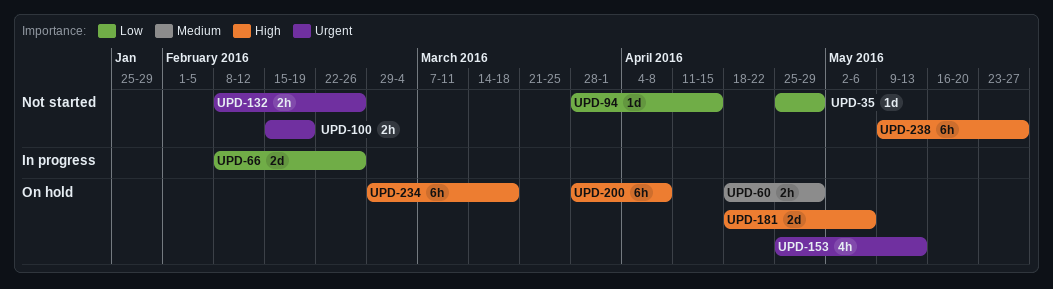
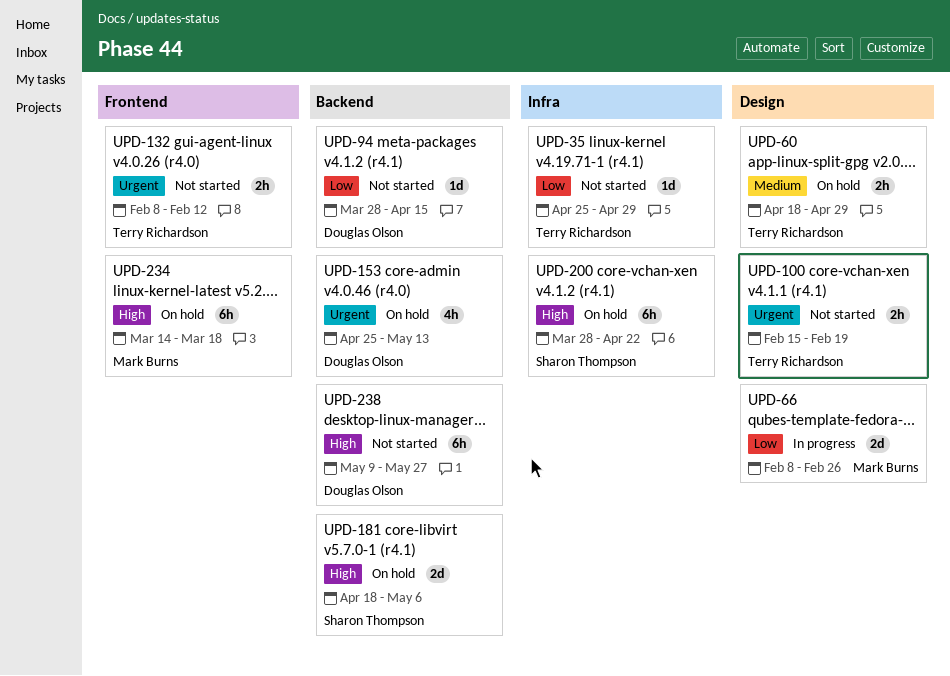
UPD-132, due: Feb 26 -> Feb 12
UPD-200, due: Apr 8 -> Apr 22
UPD-234, start: Feb 29 -> Mar 14

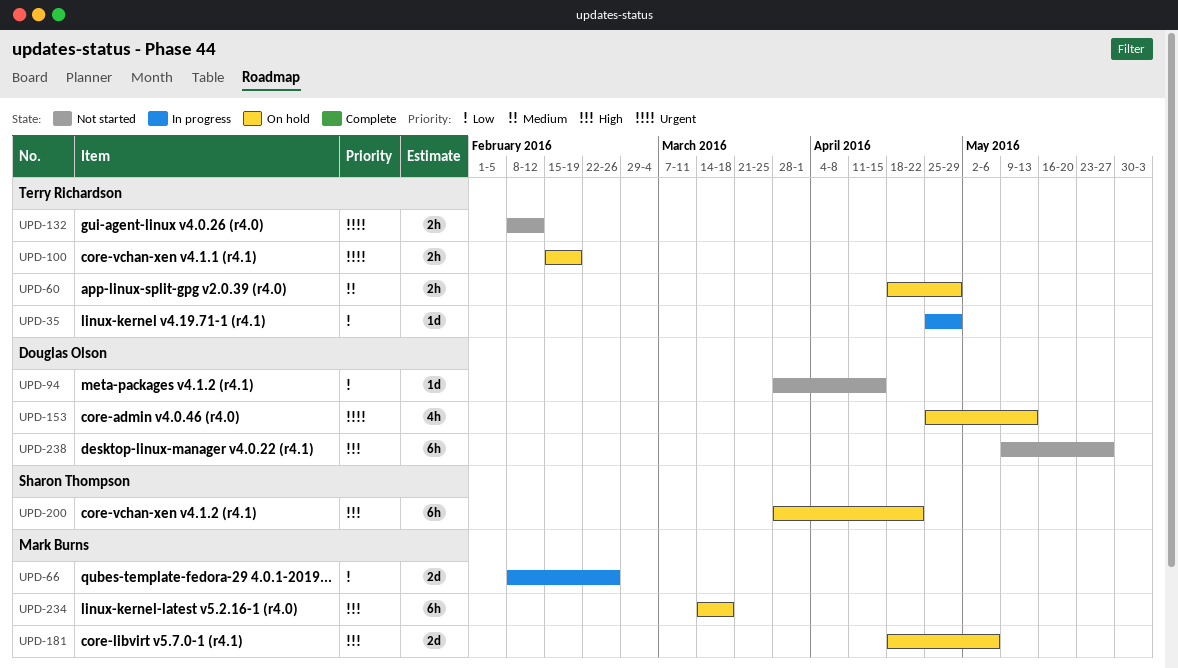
UPD-35, status: Not started -> In progress
UPD-100, status: Not started -> On hold
UPD-181, owner: Sharon Thompson -> Mark Burns

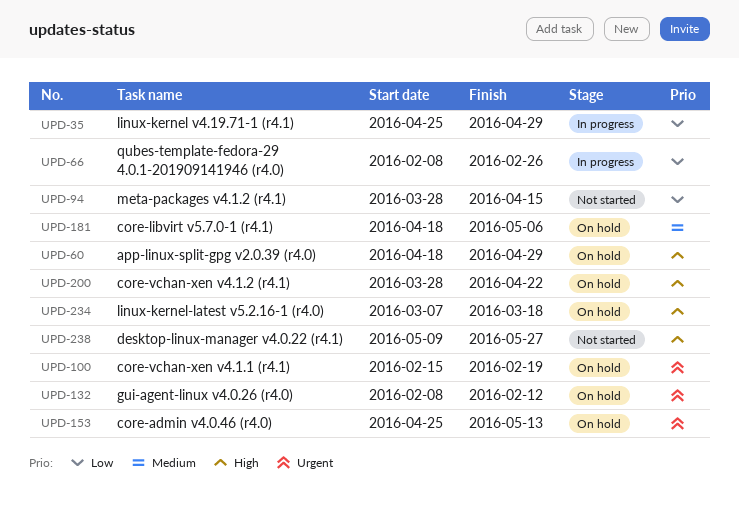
UPD-60, priority: Medium -> High
UPD-132, status: Not started -> On hold
UPD-181, priority: High -> Medium
UPD-234, start: Mar 14 -> Mar 7

